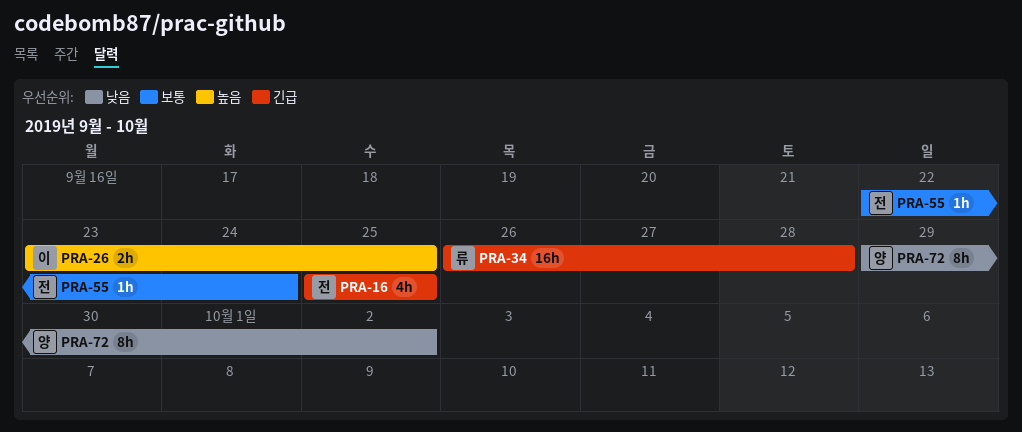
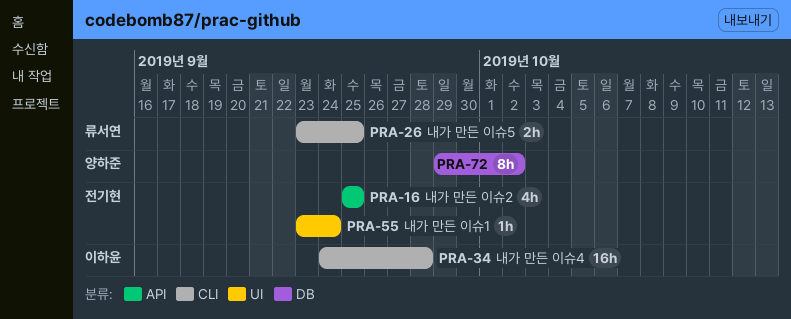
PRA-26, owner: 이하윤 -> 류서연
PRA-34, owner: 류서연 -> 이하윤
PRA-34, start: Sep 26 -> Sep 24
PRA-55, start: Sep 22 -> Sep 23

